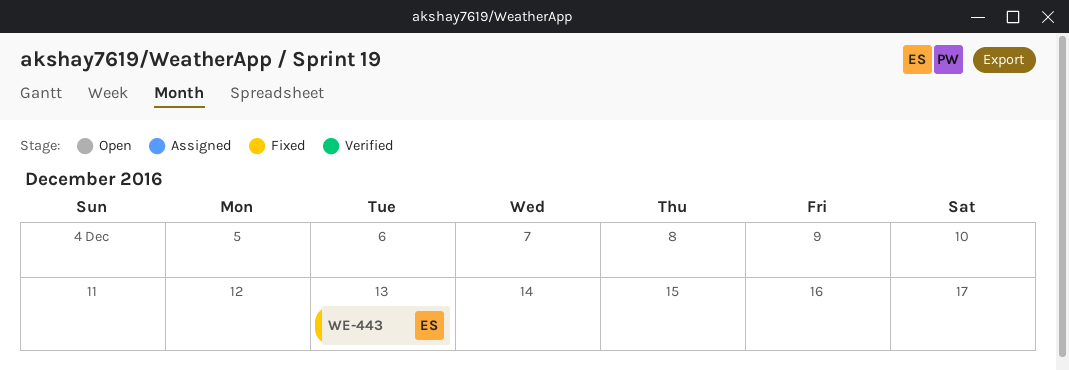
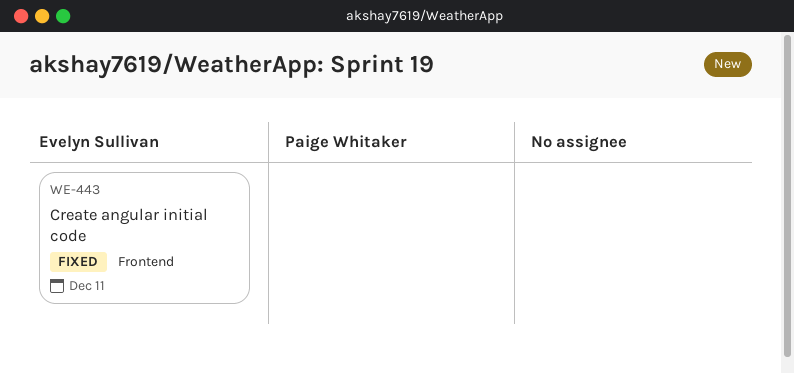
WE-443, due: Dec 13 -> Dec 11

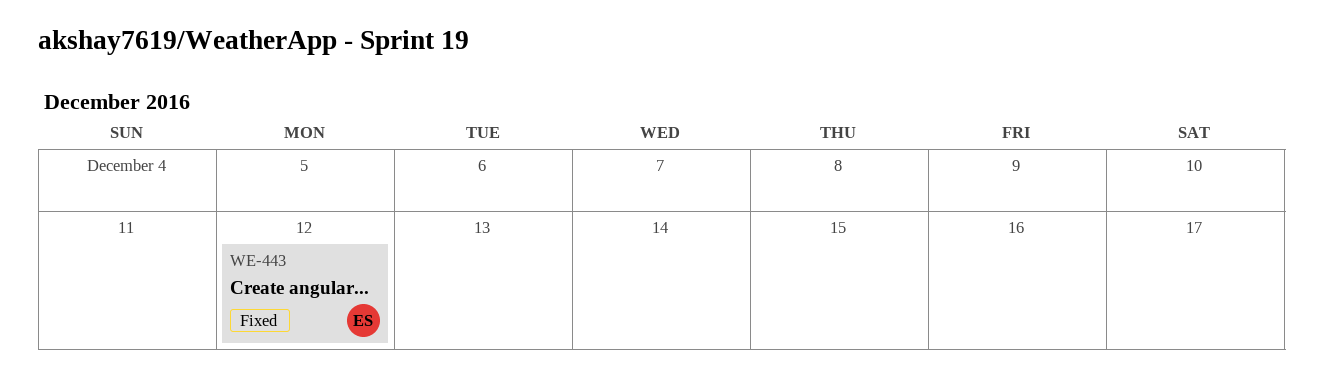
WE-443, due: Dec 11 -> Dec 12

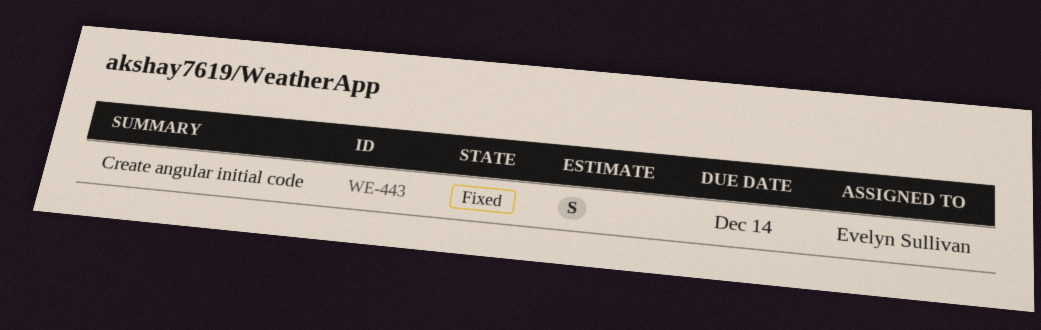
WE-443, due: Dec 12 -> Dec 14

